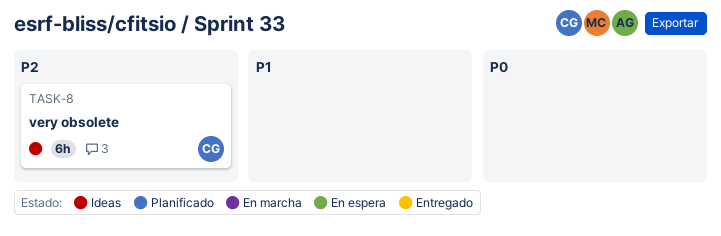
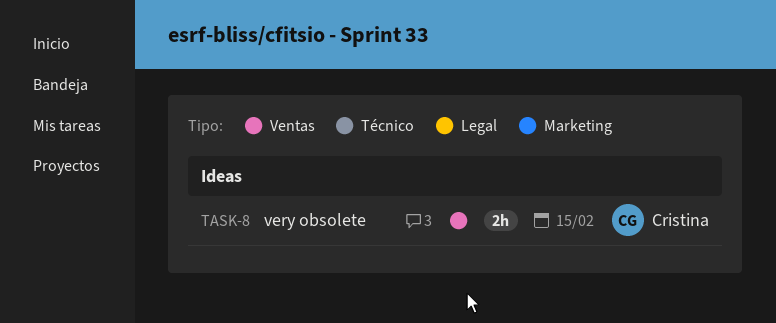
TASK-8, estimate: 6h -> 2h

